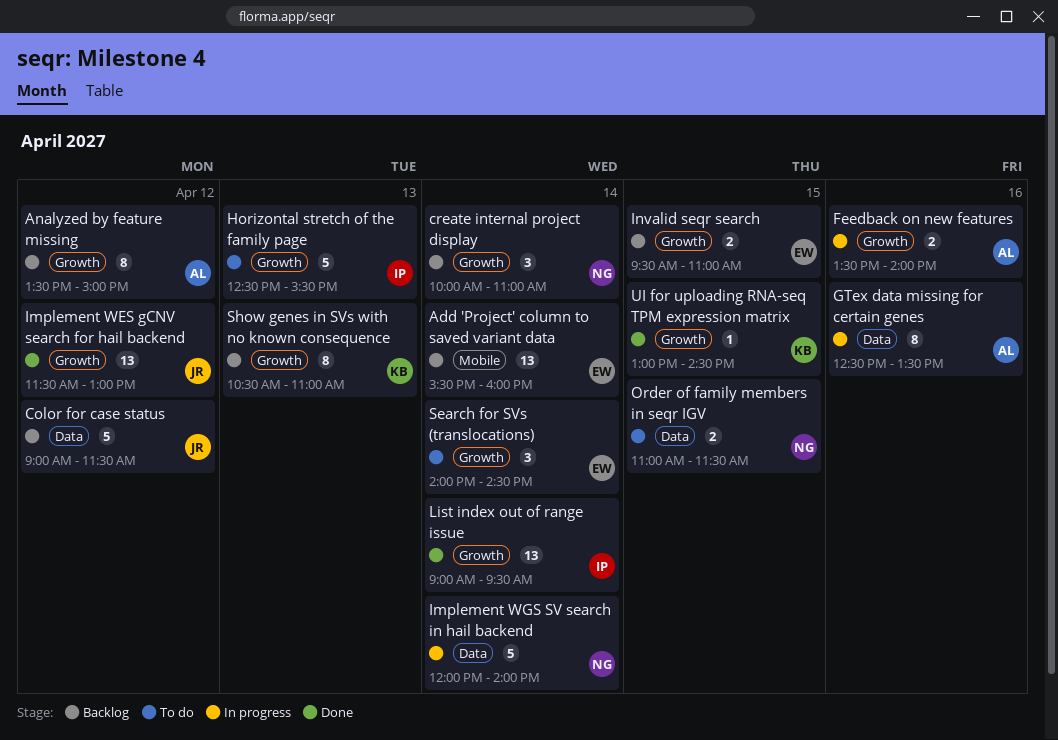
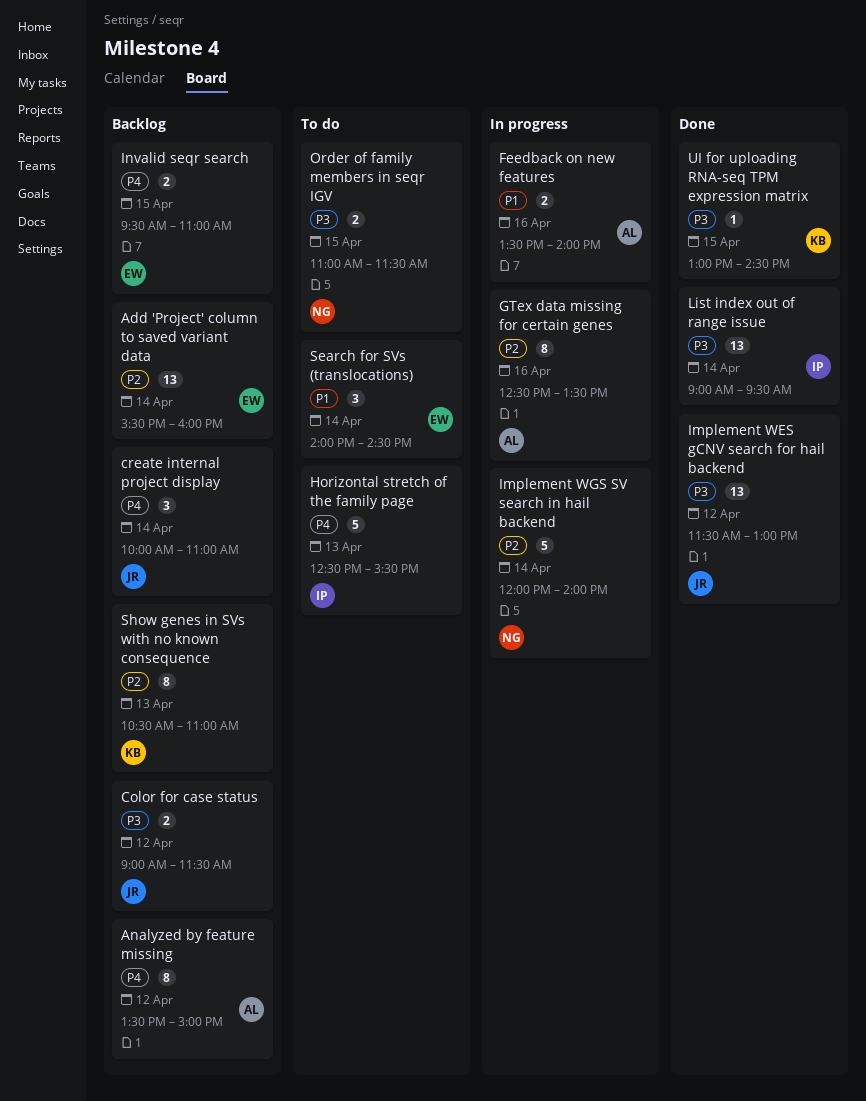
Color for case status, estimate: 5 -> 2
create internal project display, owner: NG -> JR

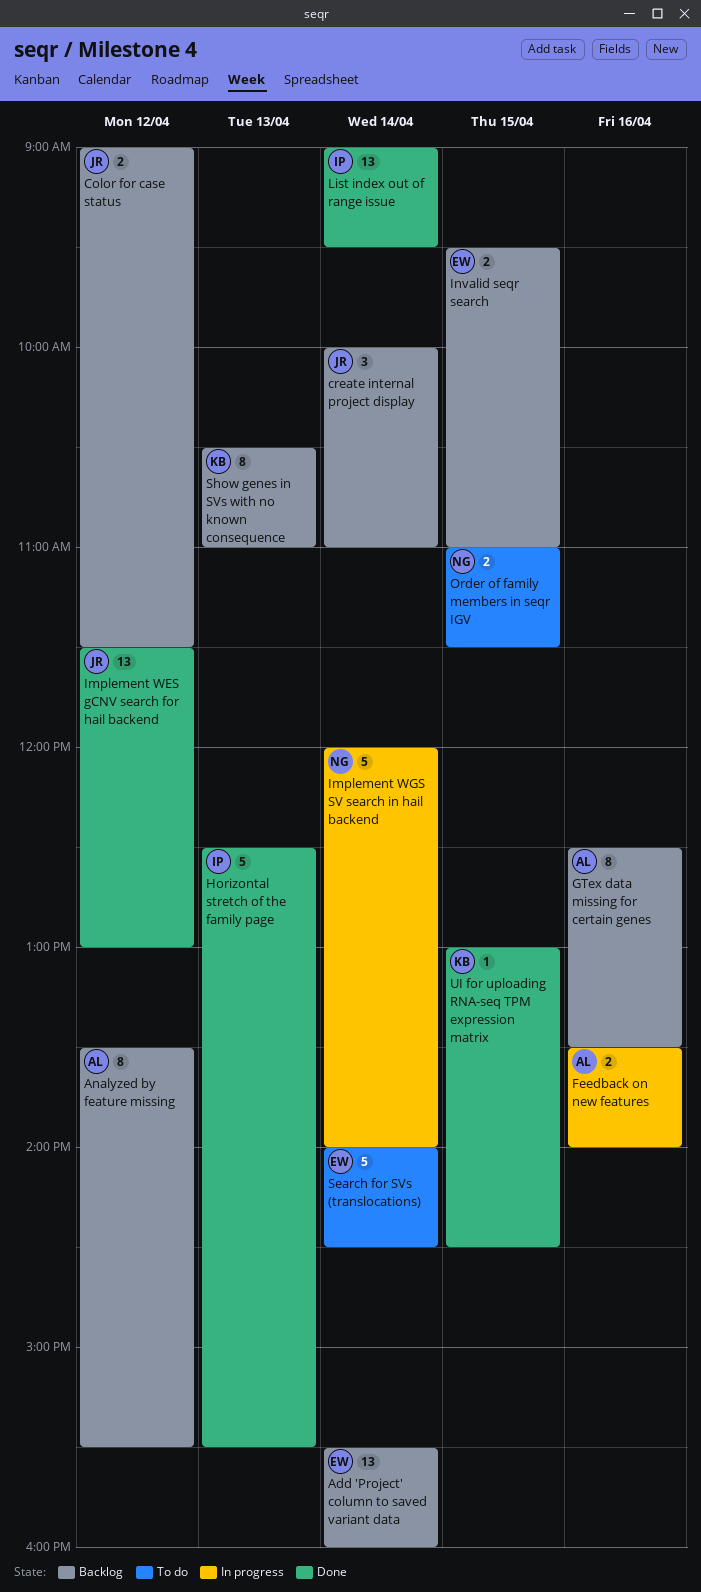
Analyzed by feature missing, ends: 15:00 -> 15:30
GTex data missing for certain genes, status: In progress -> Backlog
Horizontal stretch of the family page, status: To do -> Done
Search for SVs (translocations), estimate: 3 -> 5

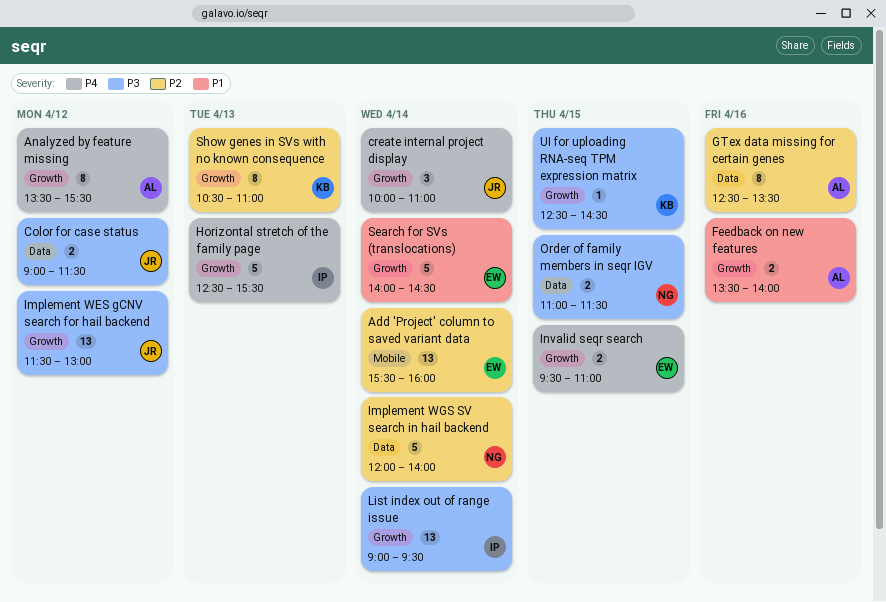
UI for uploading RNA-seq TPM expression matrix, begins: 13:00 -> 12:30

